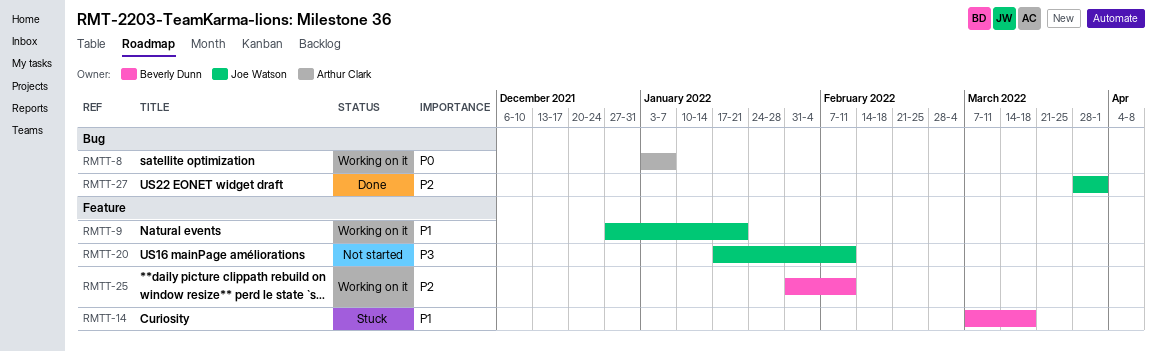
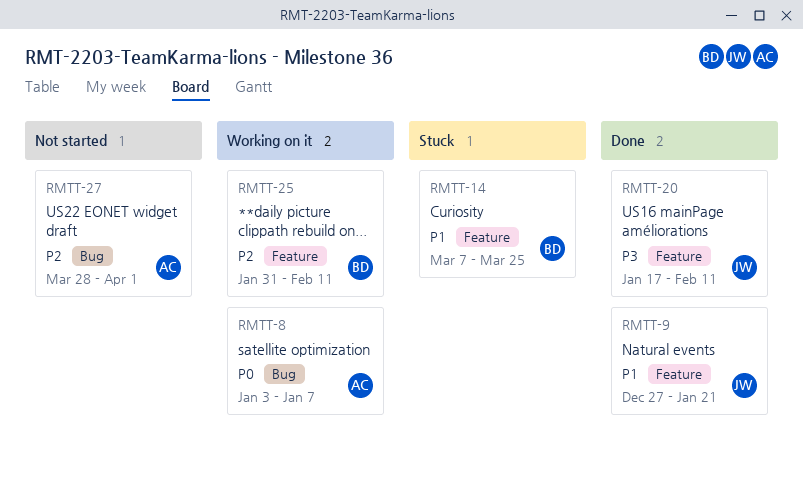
RMTT-9, status: Working on it -> Done
RMTT-14, due: Mar 18 -> Mar 25
RMTT-20, status: Not started -> Done
RMTT-27, status: Done -> Not started
RMTT-27, owner: Joe Watson -> Arthur Clark

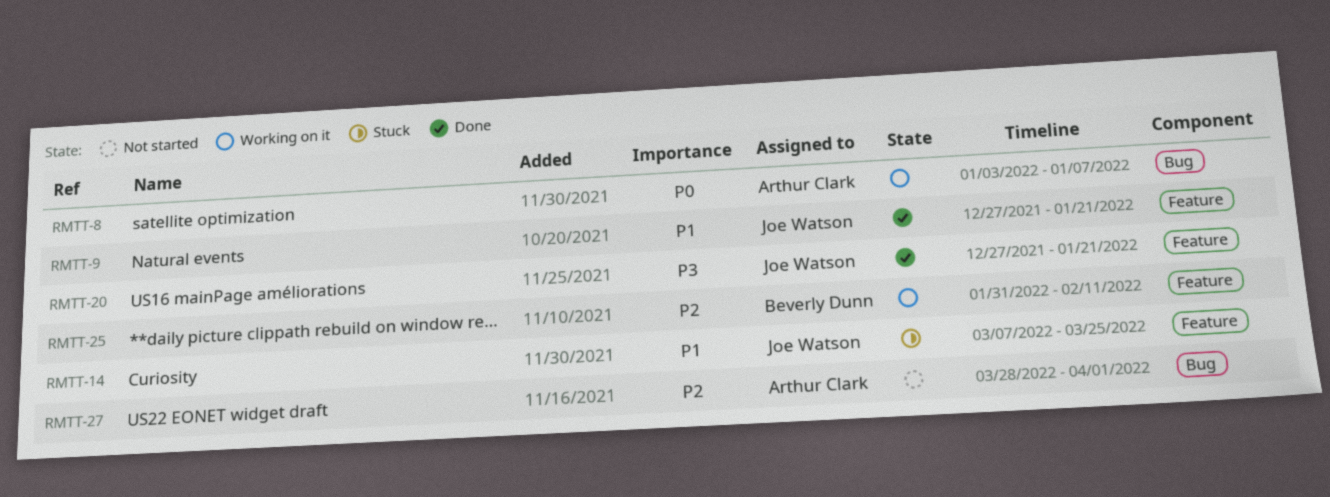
RMTT-14, owner: Beverly Dunn -> Joe Watson
RMTT-20, start: Jan 17 -> Dec 27
RMTT-20, due: Feb 11 -> Jan 21

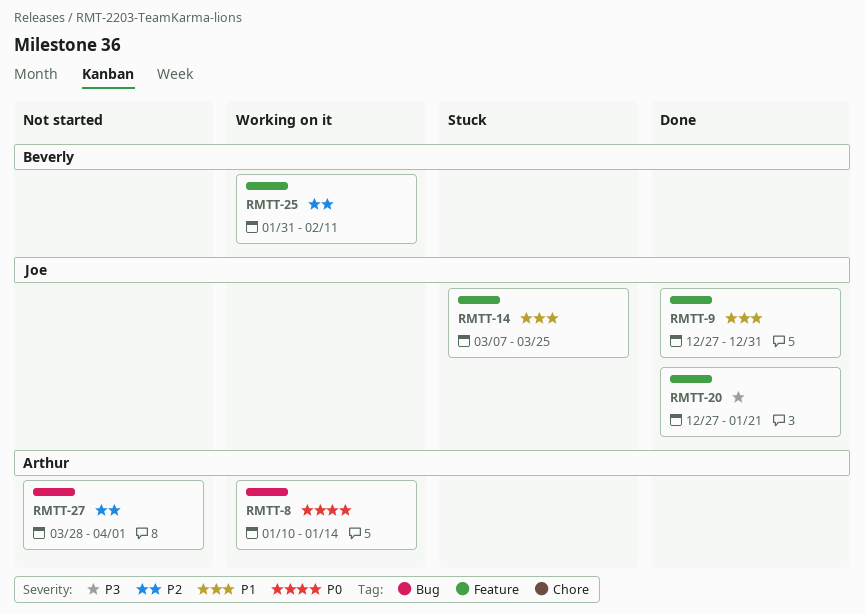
RMTT-8, start: Jan 3 -> Jan 10
RMTT-8, due: Jan 7 -> Jan 14
RMTT-9, due: Jan 21 -> Dec 31

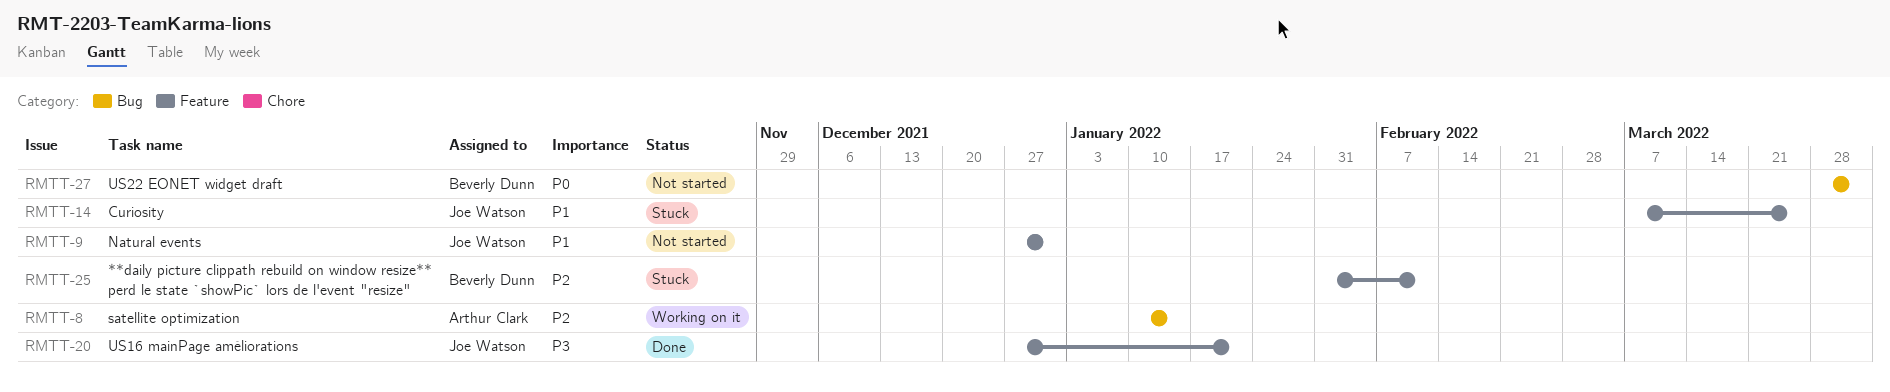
RMTT-8, priority: P0 -> P2
RMTT-9, status: Done -> Not started
RMTT-25, status: Working on it -> Stuck
RMTT-27, owner: Arthur Clark -> Beverly Dunn
RMTT-27, priority: P2 -> P0

